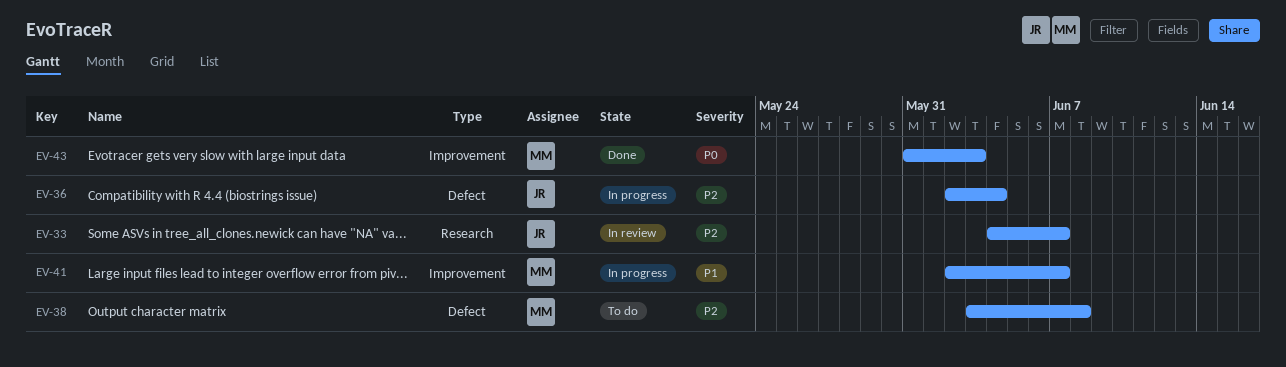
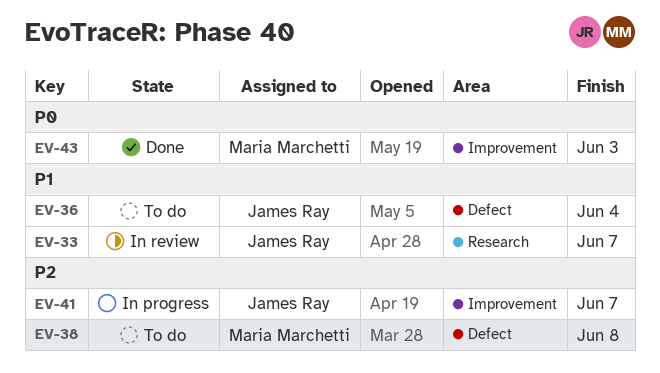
EV-33, priority: P2 -> P1
EV-36, status: In progress -> To do
EV-36, priority: P2 -> P1
EV-41, owner: Maria Marchetti -> James Ray
EV-41, priority: P1 -> P2

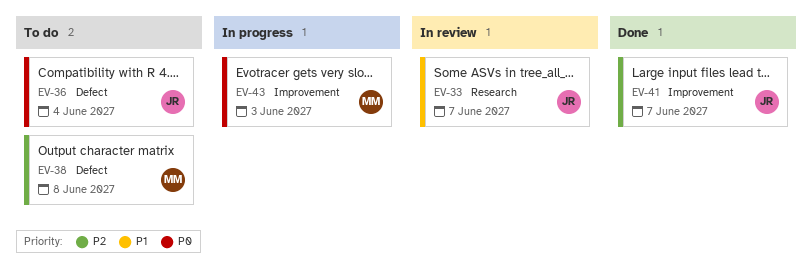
EV-36, priority: P1 -> P0
EV-41, status: In progress -> Done
EV-43, status: Done -> In progress

